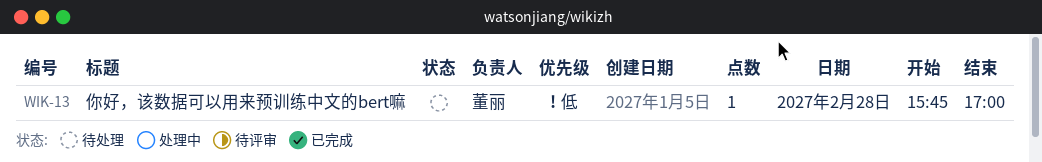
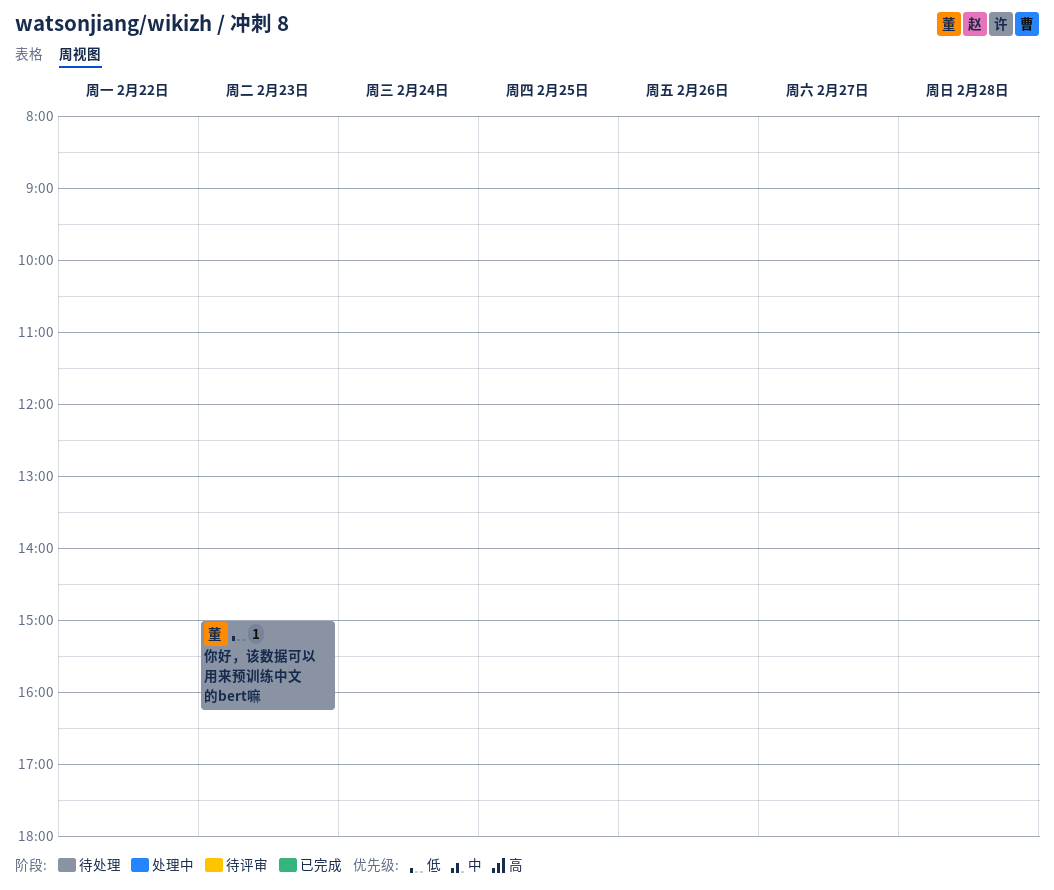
你好，该数据可以用来预训练中文的bert嘛, day: Feb 28 -> Feb 23
你好，该数据可以用来预训练中文的bert嘛, begins: 15:45 -> 15:00
你好，该数据可以用来预训练中文的bert嘛, ends: 17:00 -> 16:15

